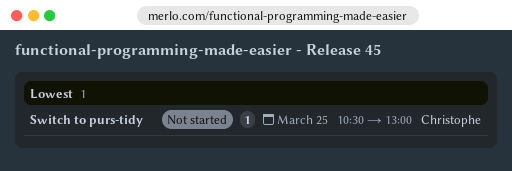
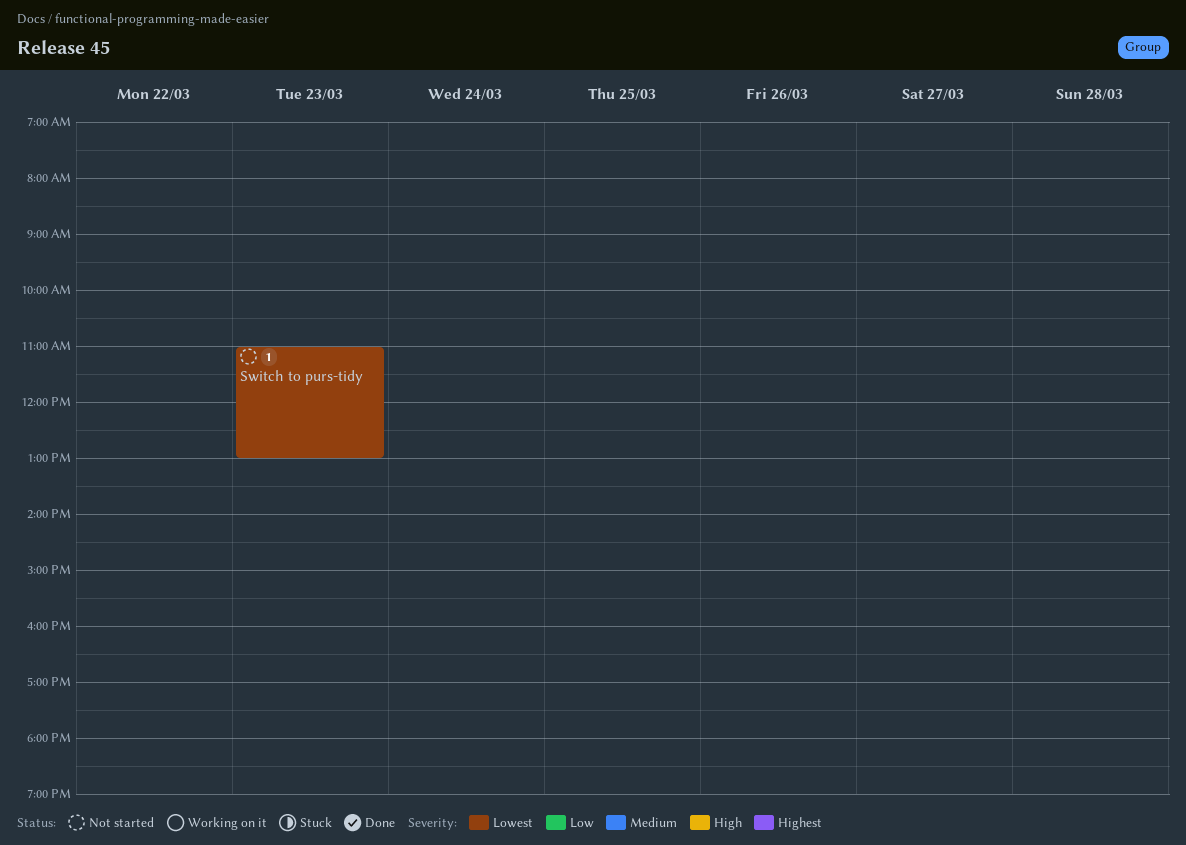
Switch to purs-tidy, day: Mar 25 -> Mar 23
Switch to purs-tidy, begins: 10:30 -> 11:00

